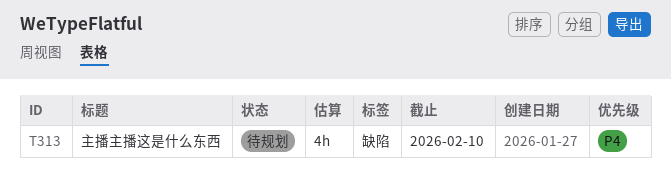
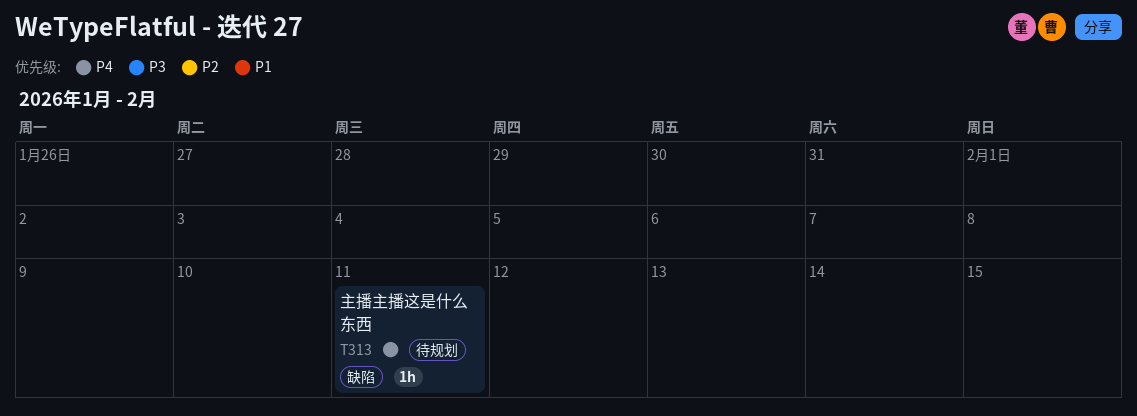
T313, estimate: 4h -> 1h
T313, due: Feb 10 -> Feb 11

